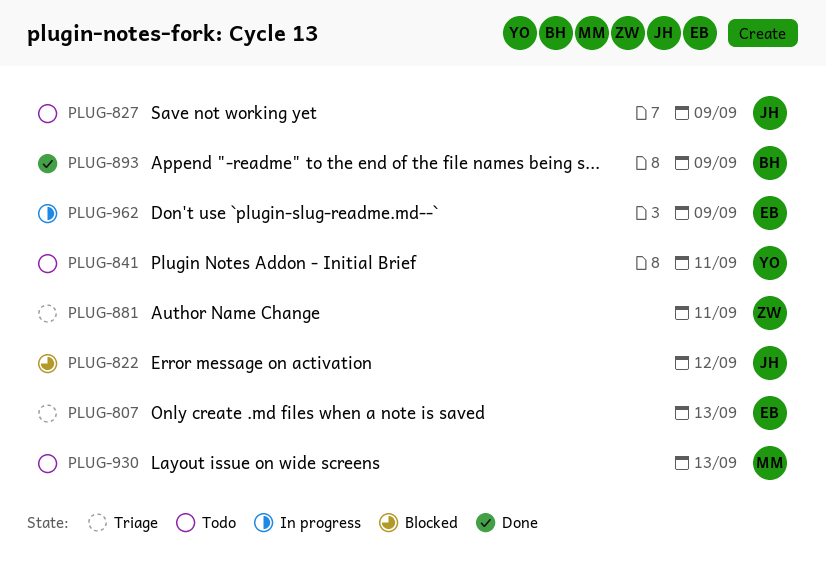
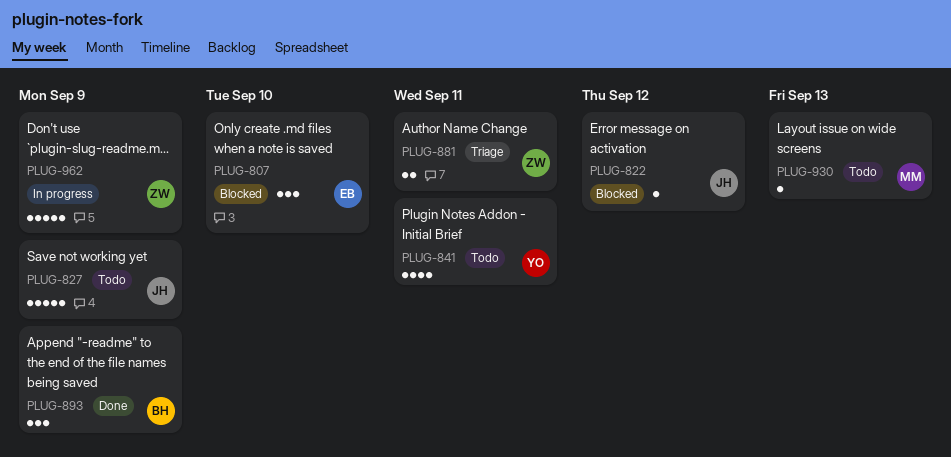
PLUG-807, status: Triage -> Blocked
PLUG-807, due: Sep 13 -> Sep 10
PLUG-962, owner: EB -> ZW

